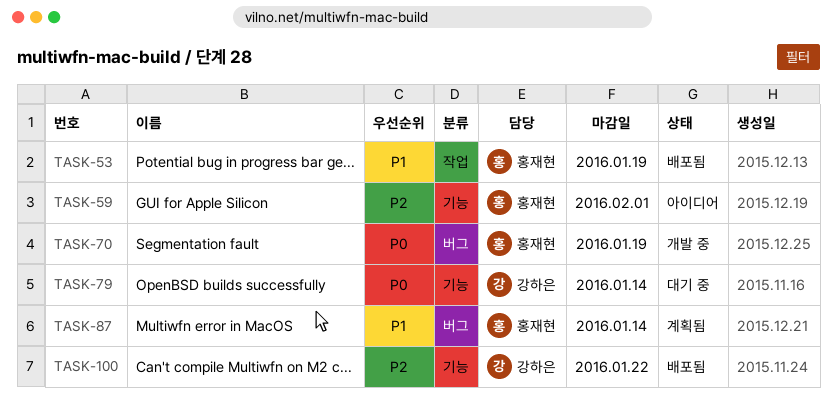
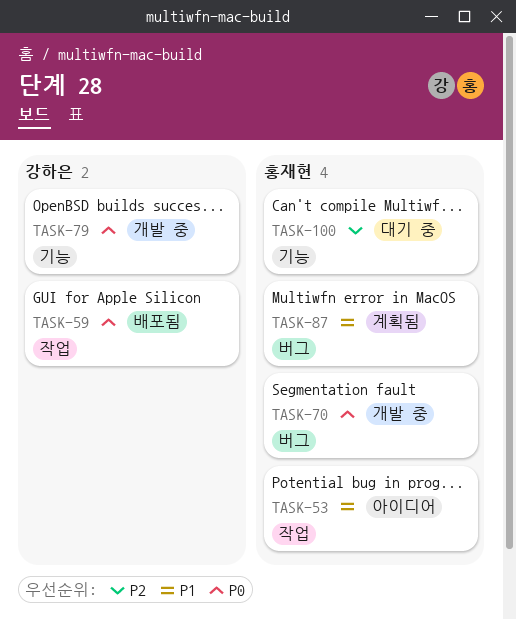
TASK-53, status: 배포됨 -> 아이디어
TASK-59, status: 아이디어 -> 배포됨
TASK-59, owner: 홍재현 -> 강하은
TASK-59, priority: P2 -> P0
TASK-59, label: 기능 -> 작업
TASK-79, status: 대기 중 -> 개발 중
TASK-100, status: 배포됨 -> 대기 중
TASK-100, owner: 강하은 -> 홍재현

